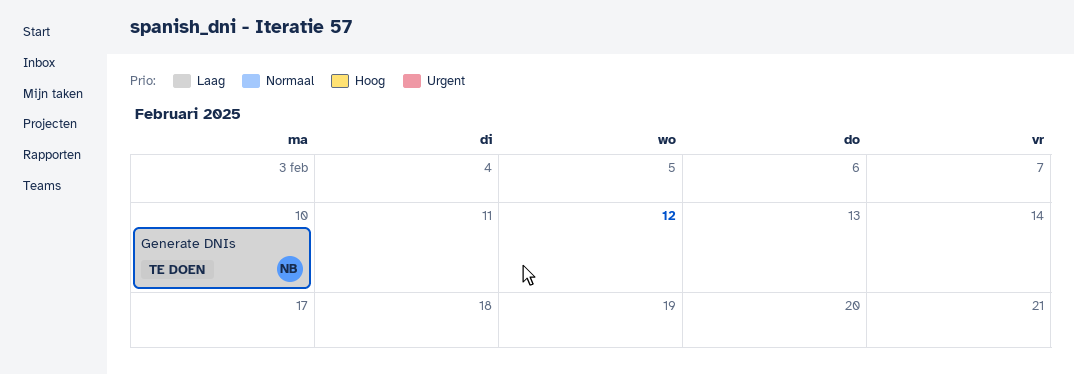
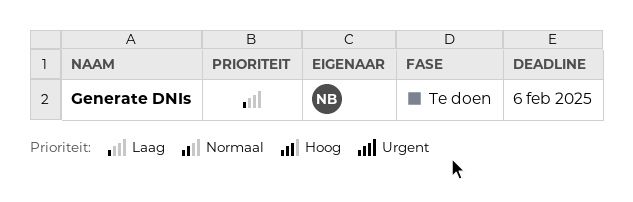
Generate DNIs, due: Feb 10 -> Feb 6

